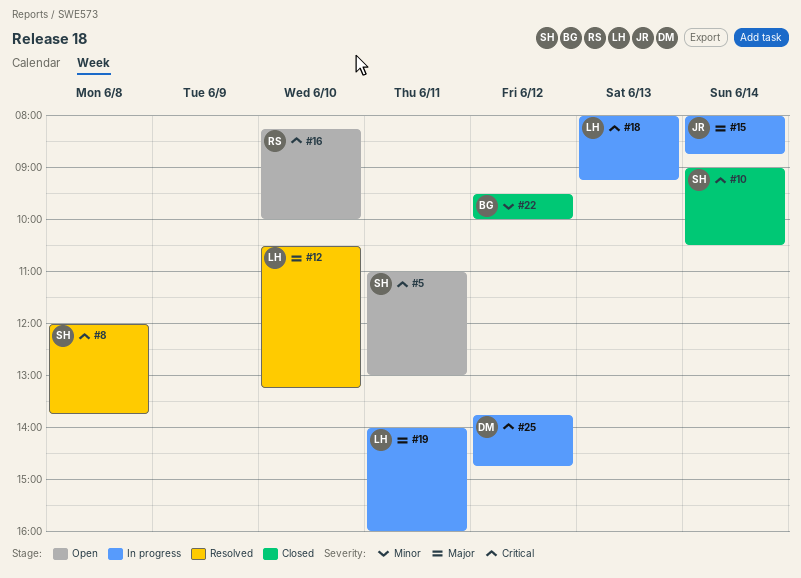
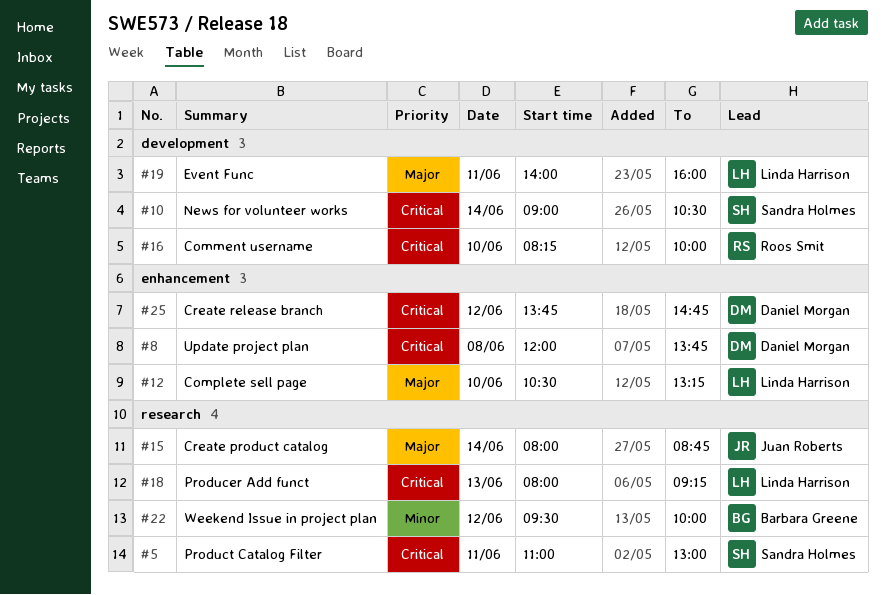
#8, owner: Sandra Holmes -> Daniel Morgan

